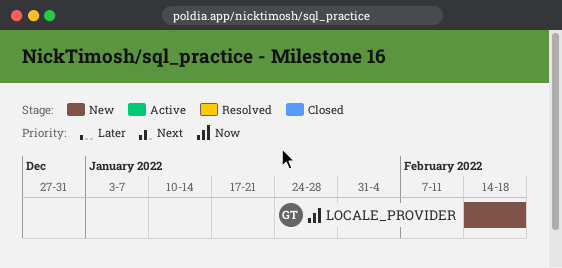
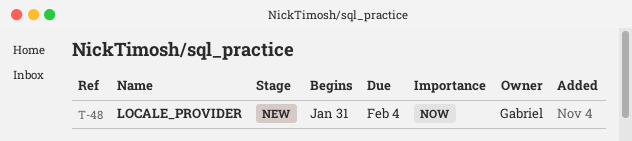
LOCALE_PROVIDER, start: Feb 14 -> Jan 31
LOCALE_PROVIDER, due: Feb 18 -> Feb 4

